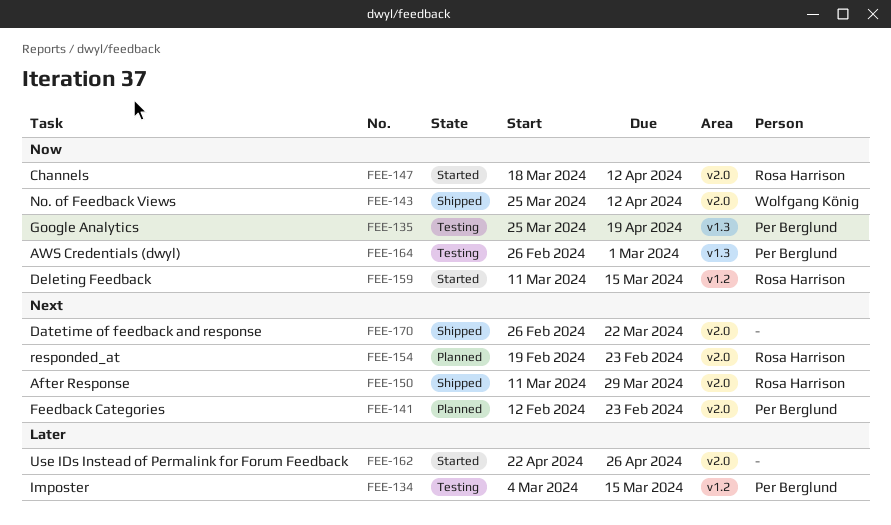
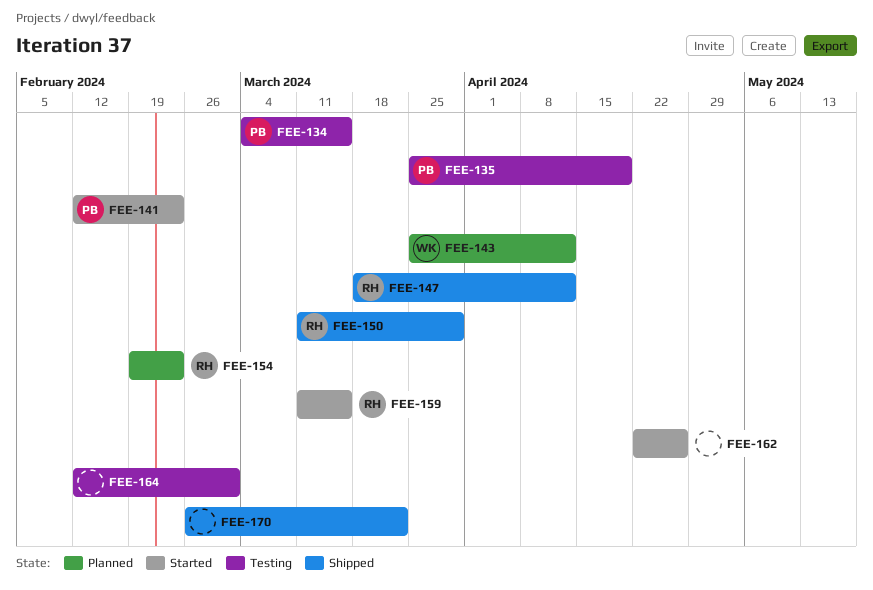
FEE-141, status: Planned -> Started
FEE-143, status: Shipped -> Planned
FEE-147, status: Started -> Shipped
FEE-164, owner: Per Berglund -> none
FEE-164, start: Feb 26 -> Feb 12

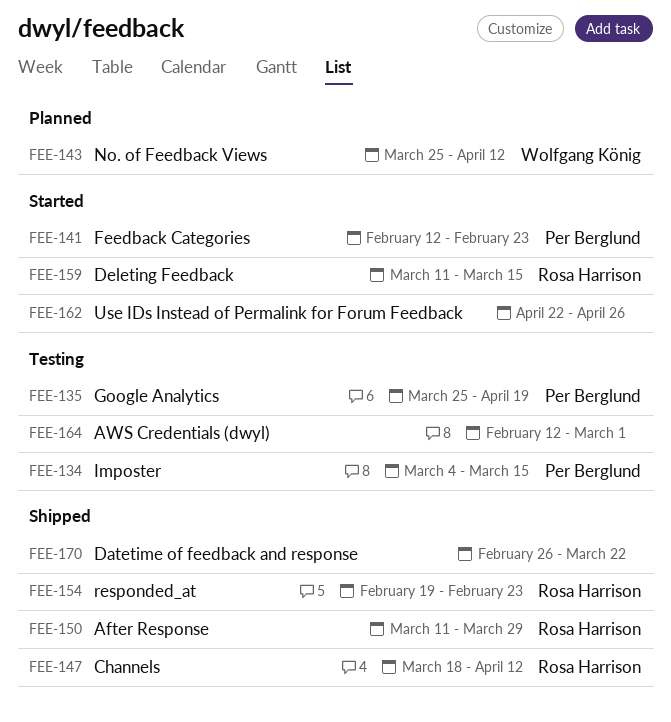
FEE-154, status: Planned -> Shipped

